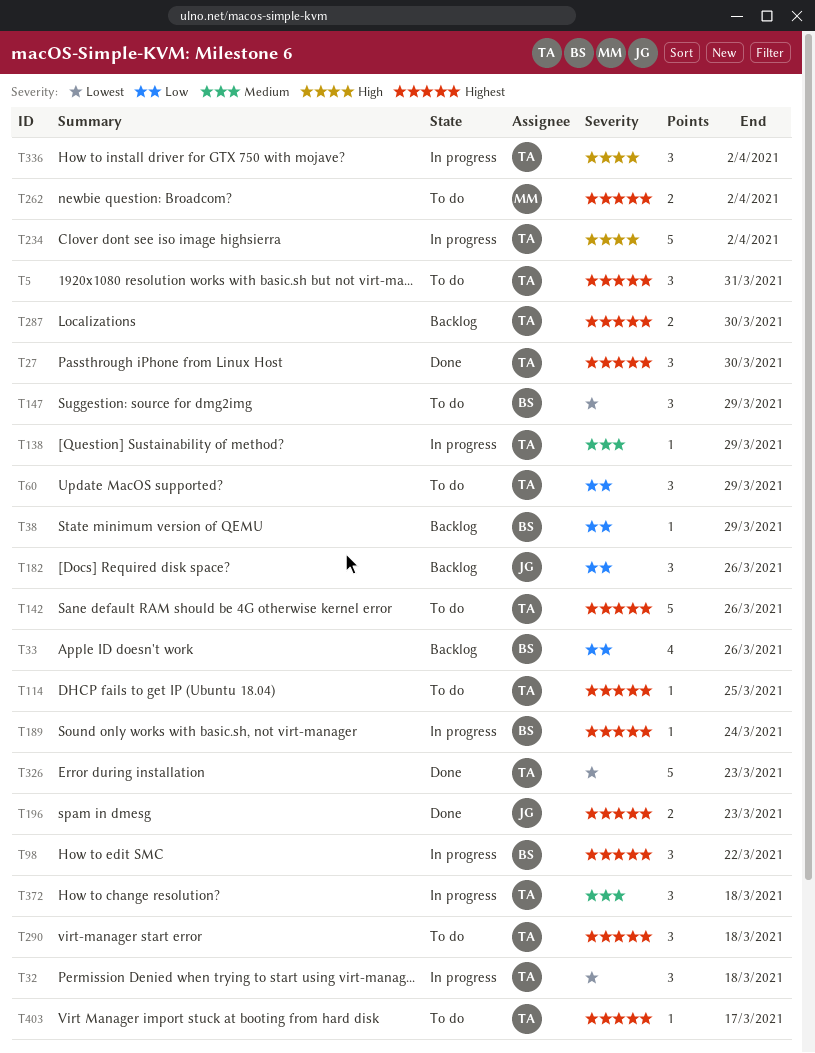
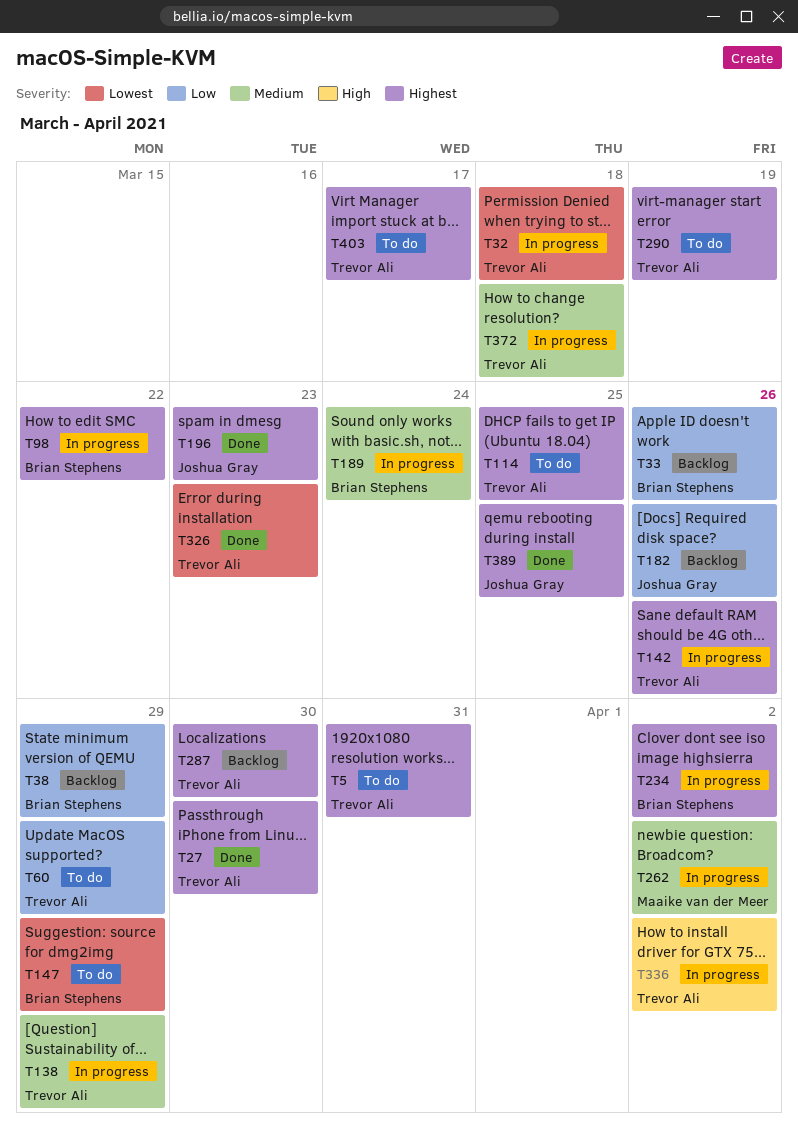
T142, status: To do -> In progress
T189, priority: Highest -> Medium
T234, owner: Trevor Ali -> Brian Stephens
T234, priority: High -> Highest
T262, status: To do -> In progress
T262, priority: Highest -> Medium
T290, due: Mar 18 -> Mar 19
T389: none -> present

